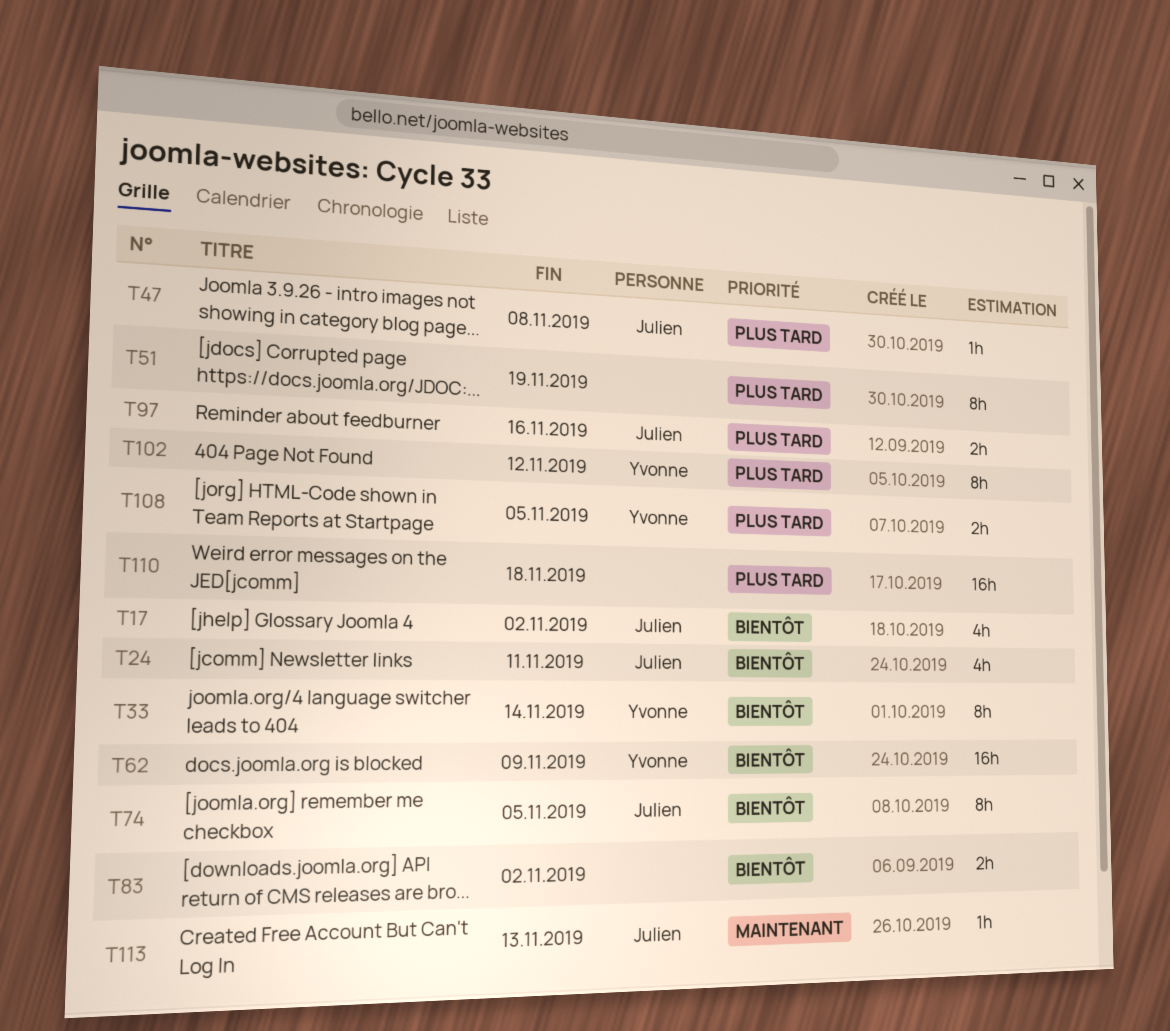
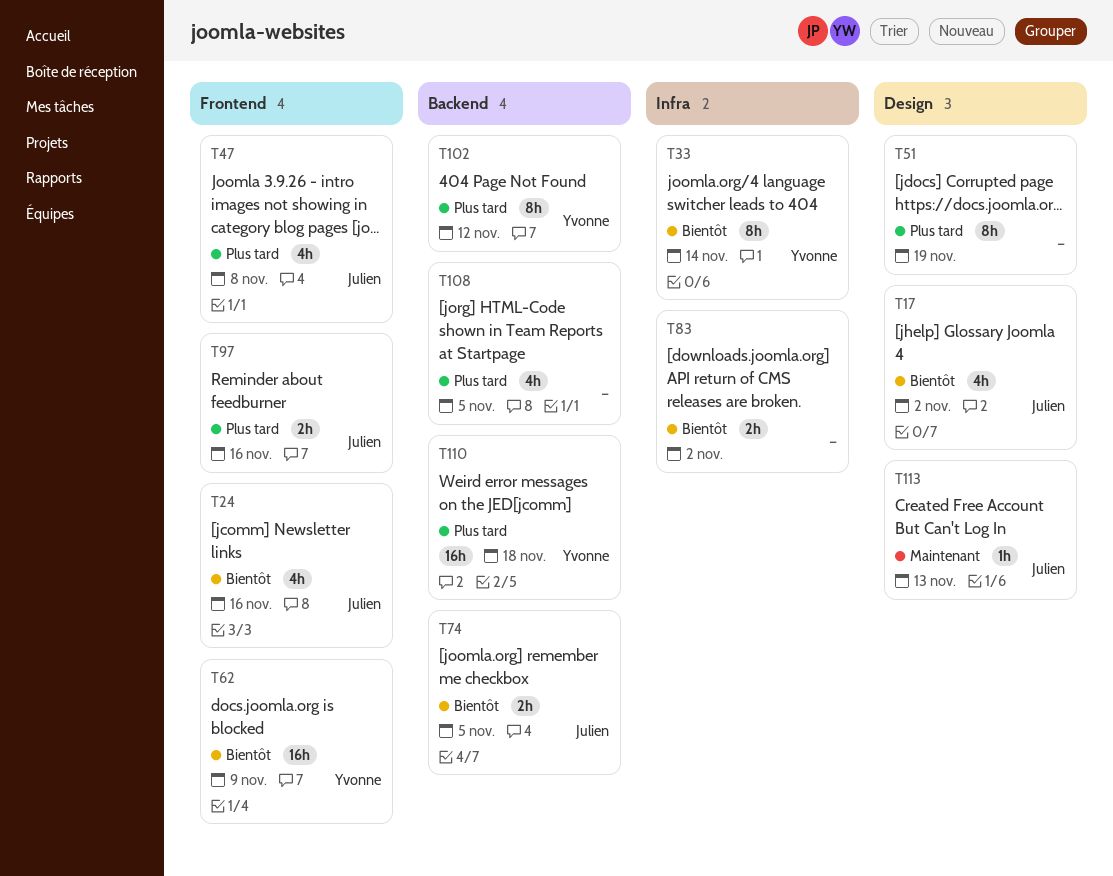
T24, due: Nov 11 -> Nov 16
T47, estimate: 1h -> 4h
T74, estimate: 8h -> 2h
T108, owner: Yvonne -> none
T108, estimate: 2h -> 4h
T110, owner: none -> Yvonne

